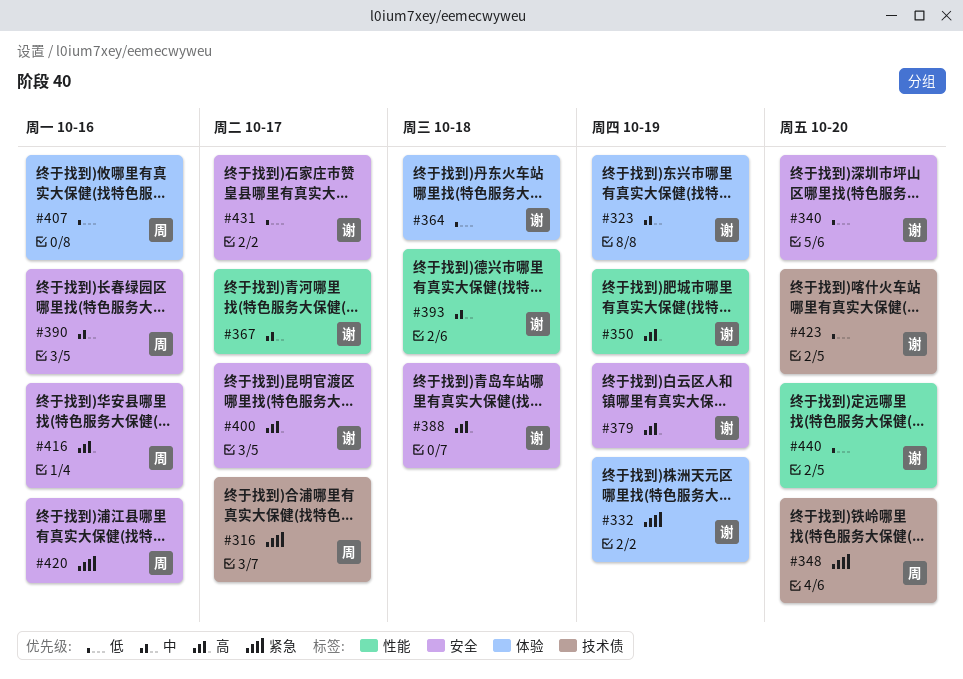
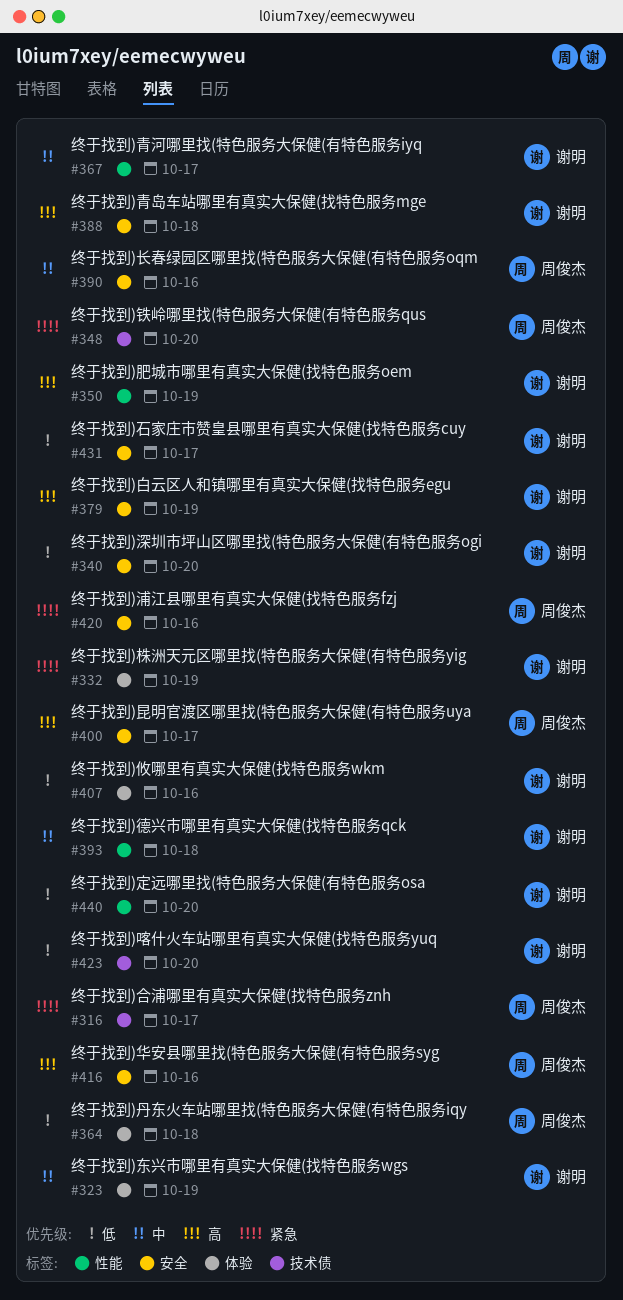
#364, owner: 谢明 -> 周俊杰
#400, owner: 谢明 -> 周俊杰
#407, owner: 周俊杰 -> 谢明

